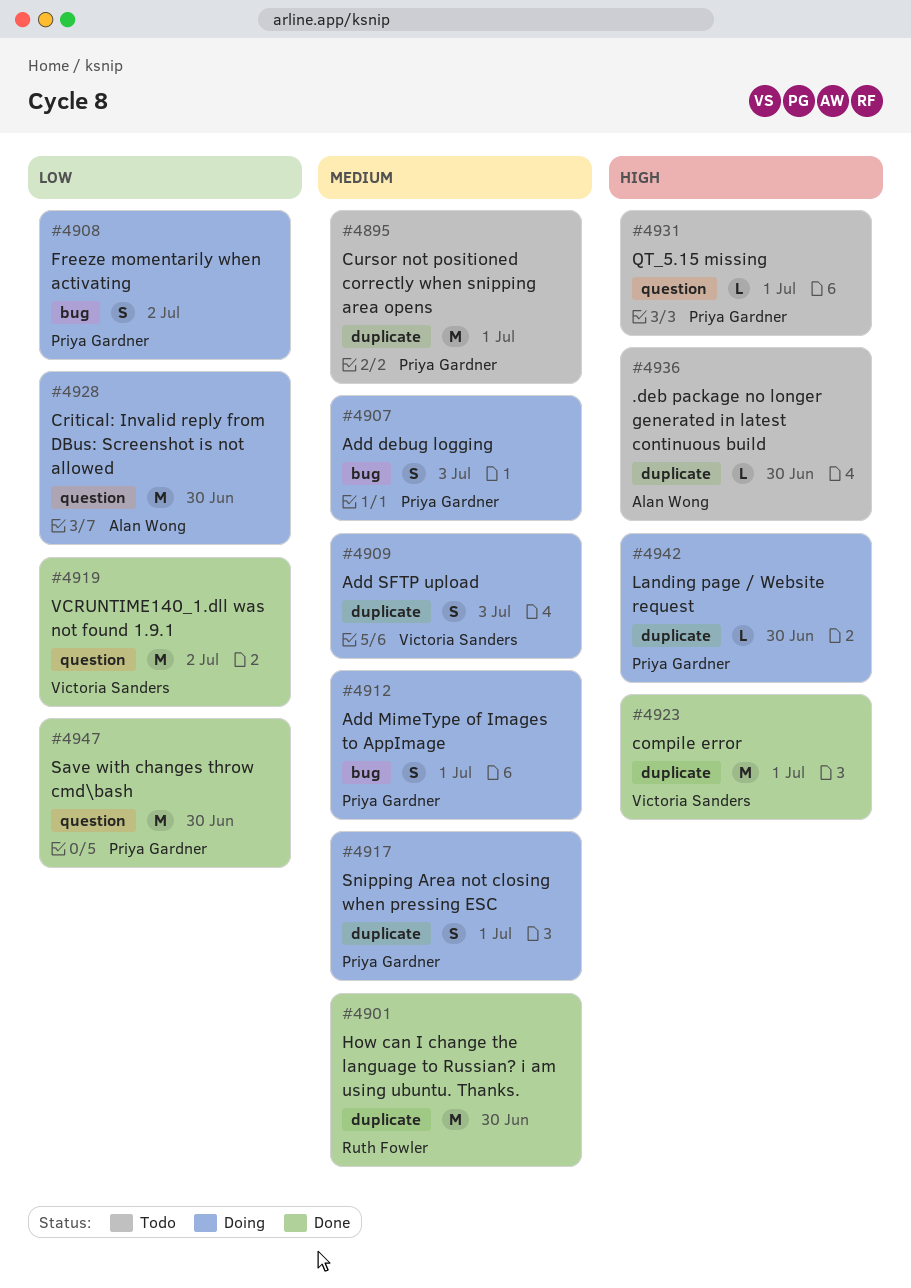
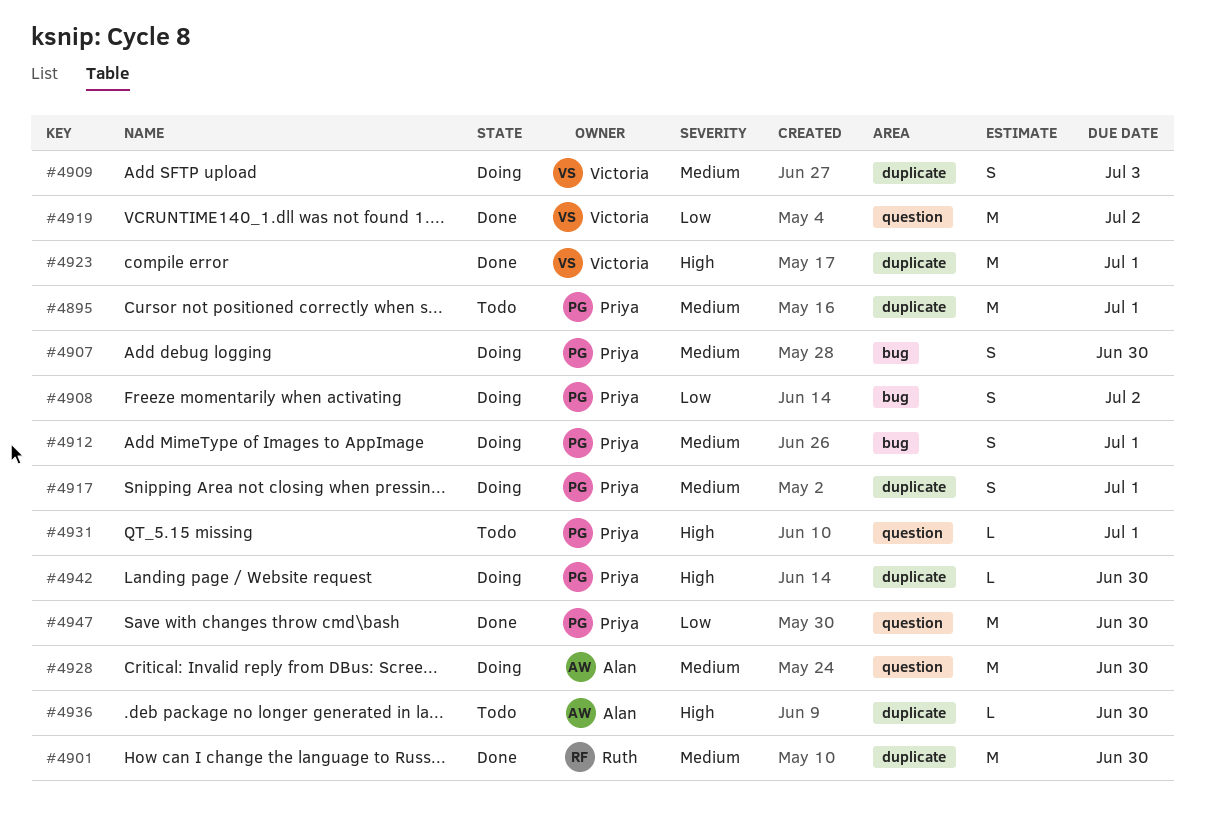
#4907, due: Jul 3 -> Jun 30
#4928, priority: Low -> Medium

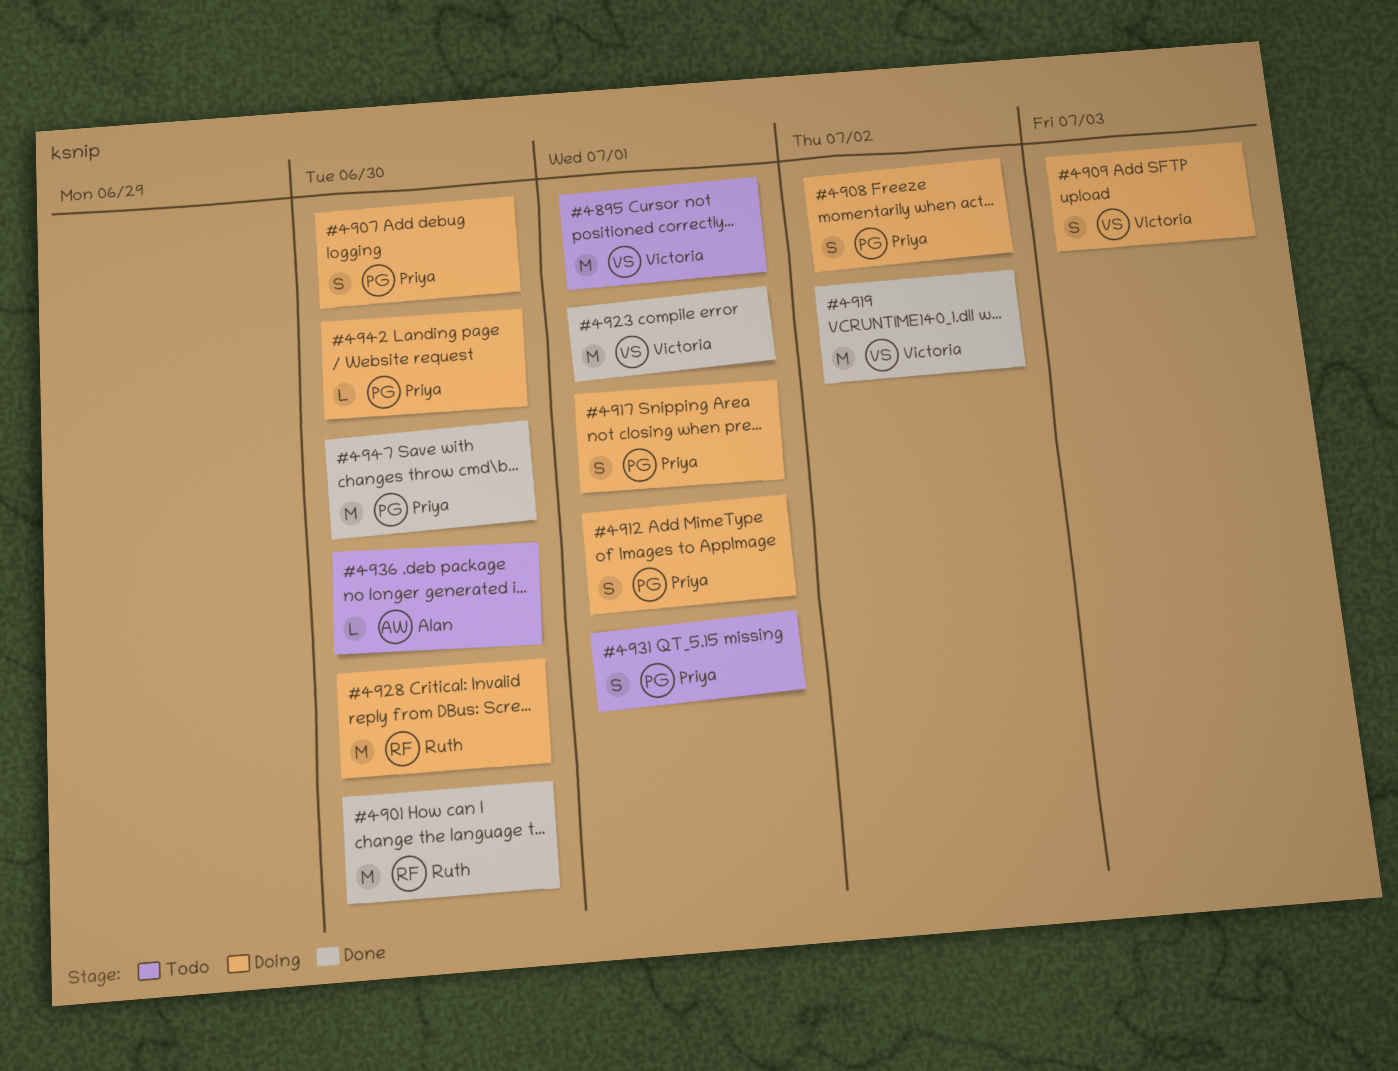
#4895, owner: Priya -> Victoria
#4928, owner: Alan -> Ruth
#4931, estimate: L -> S

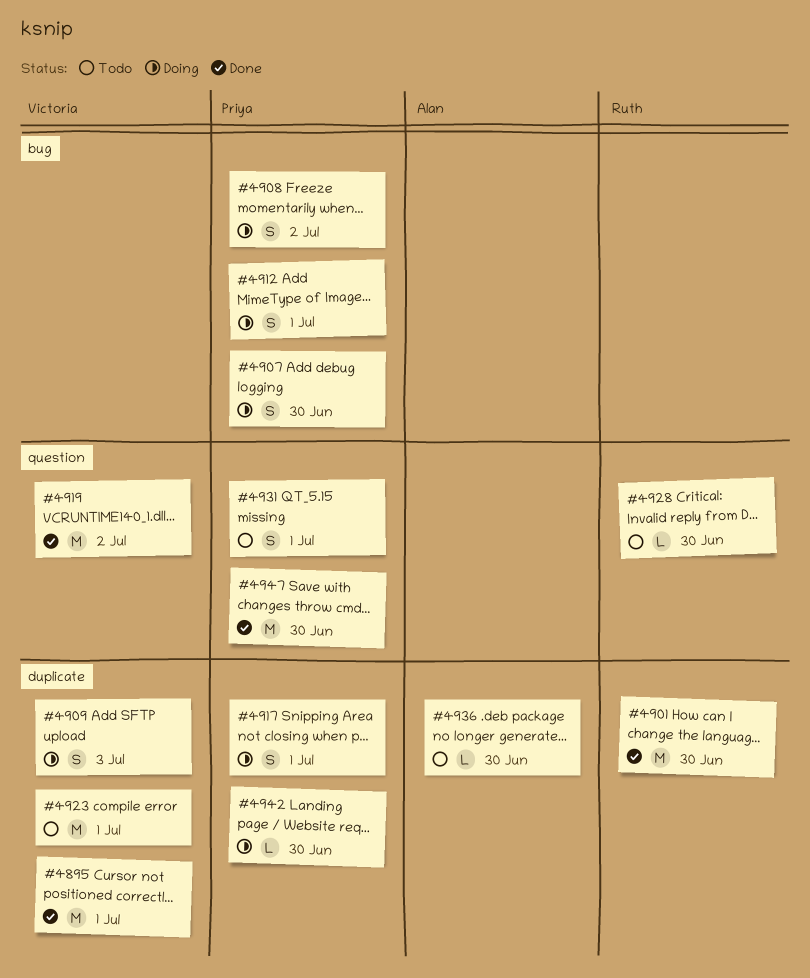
#4895, status: Todo -> Done
#4923, status: Done -> Todo
#4928, status: Doing -> Todo
#4928, estimate: M -> L

